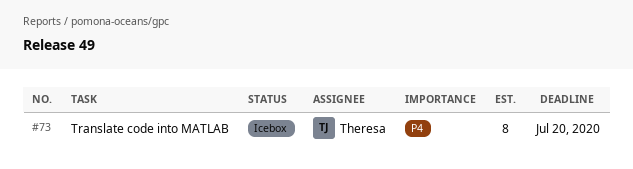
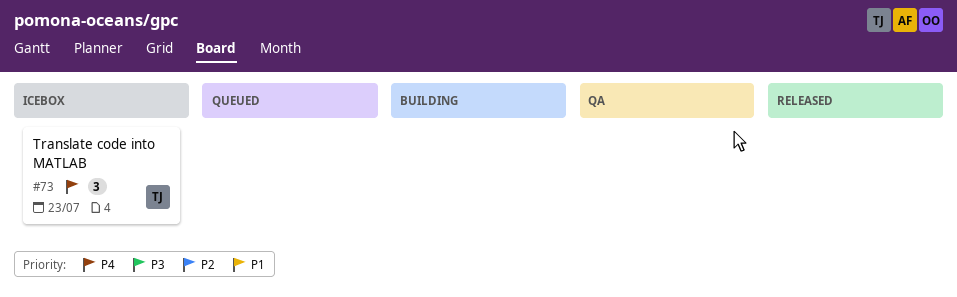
#73, estimate: 8 -> 3
#73, due: Jul 20 -> Jul 23

